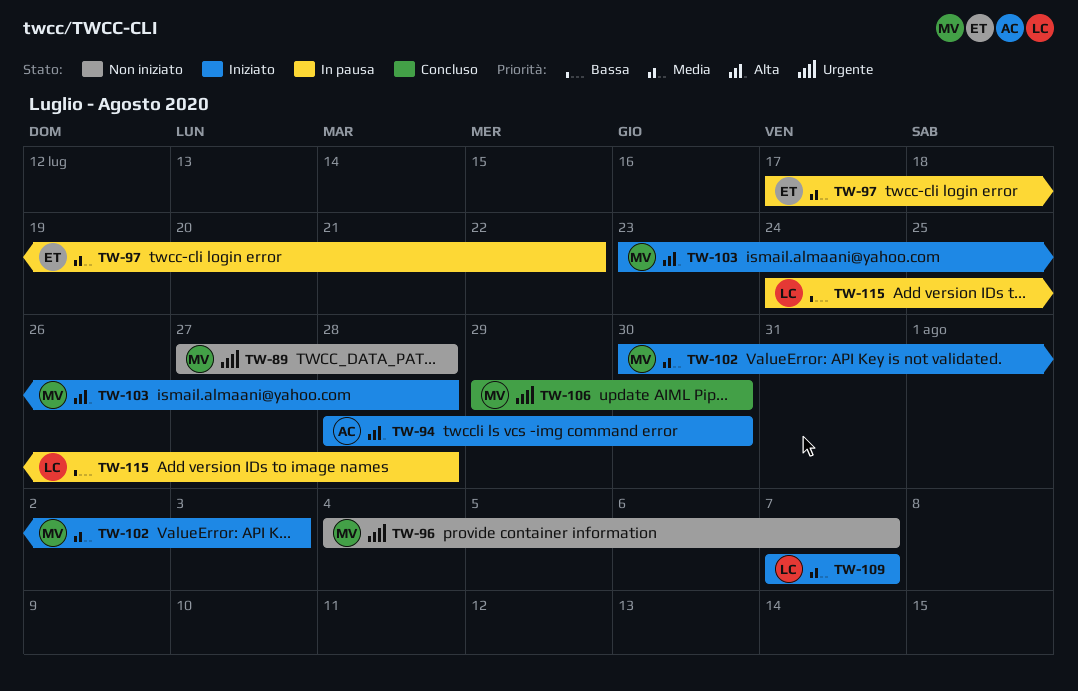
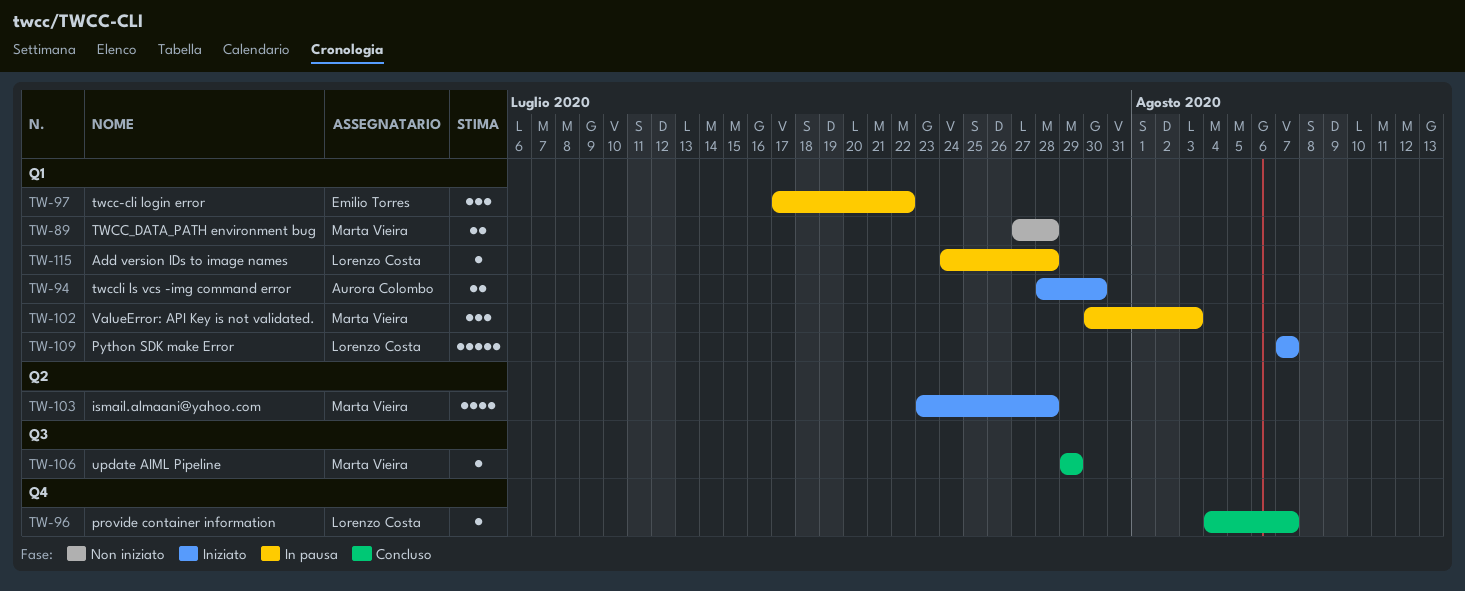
TW-96, status: Non iniziato -> Concluso
TW-96, owner: Marta Vieira -> Lorenzo Costa
TW-102, status: Iniziato -> In pausa
TW-106, due: Jul 30 -> Jul 29

